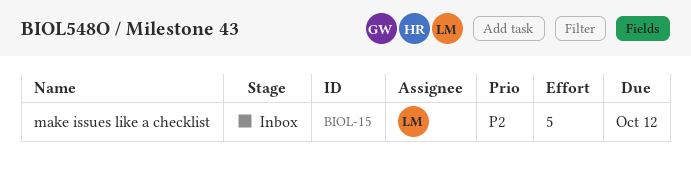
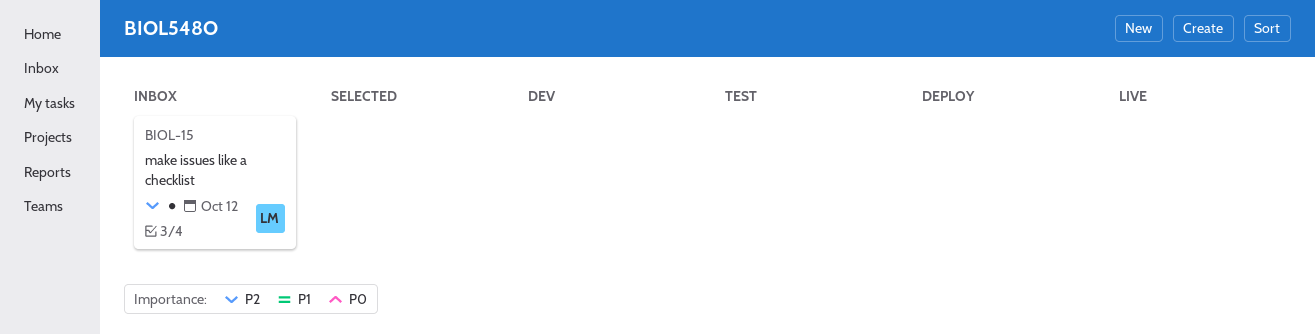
BIOL-15, estimate: 5 -> 1

